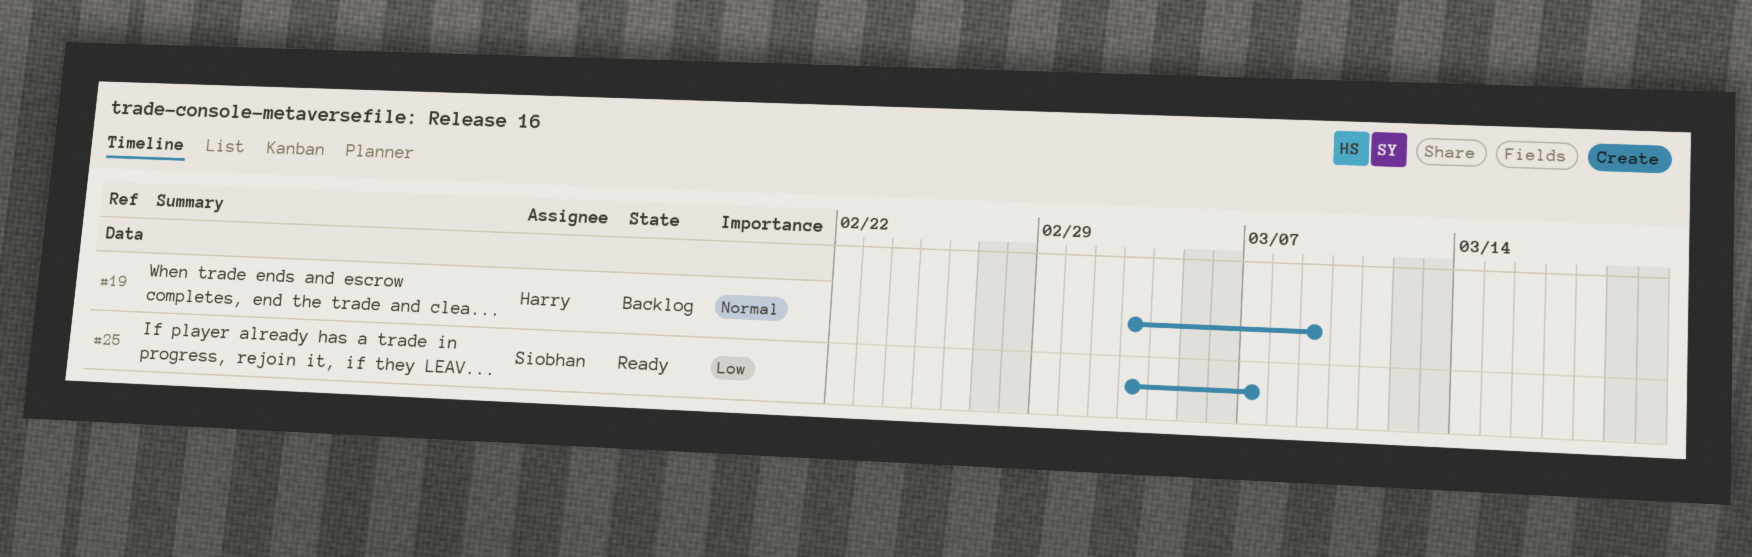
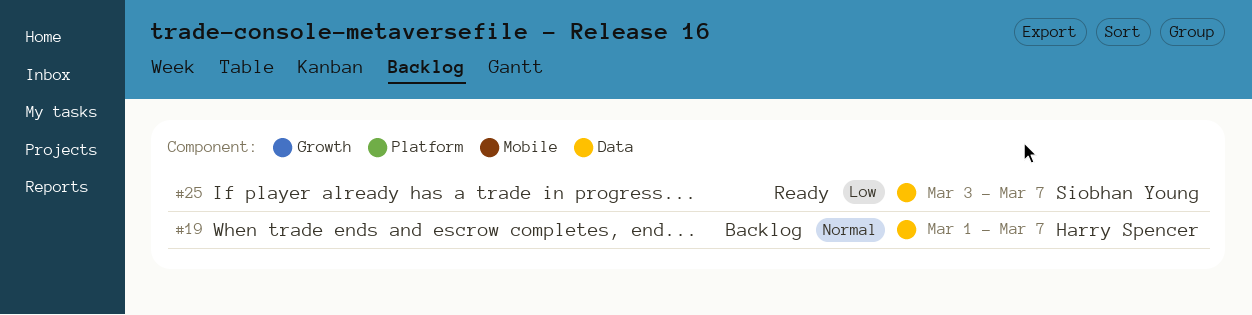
#19, start: Mar 3 -> Mar 1
#19, due: Mar 9 -> Mar 7

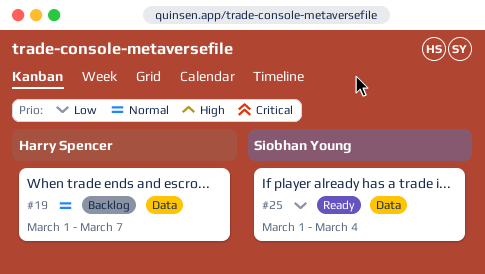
#25, start: Mar 3 -> Mar 1
#25, due: Mar 7 -> Mar 4

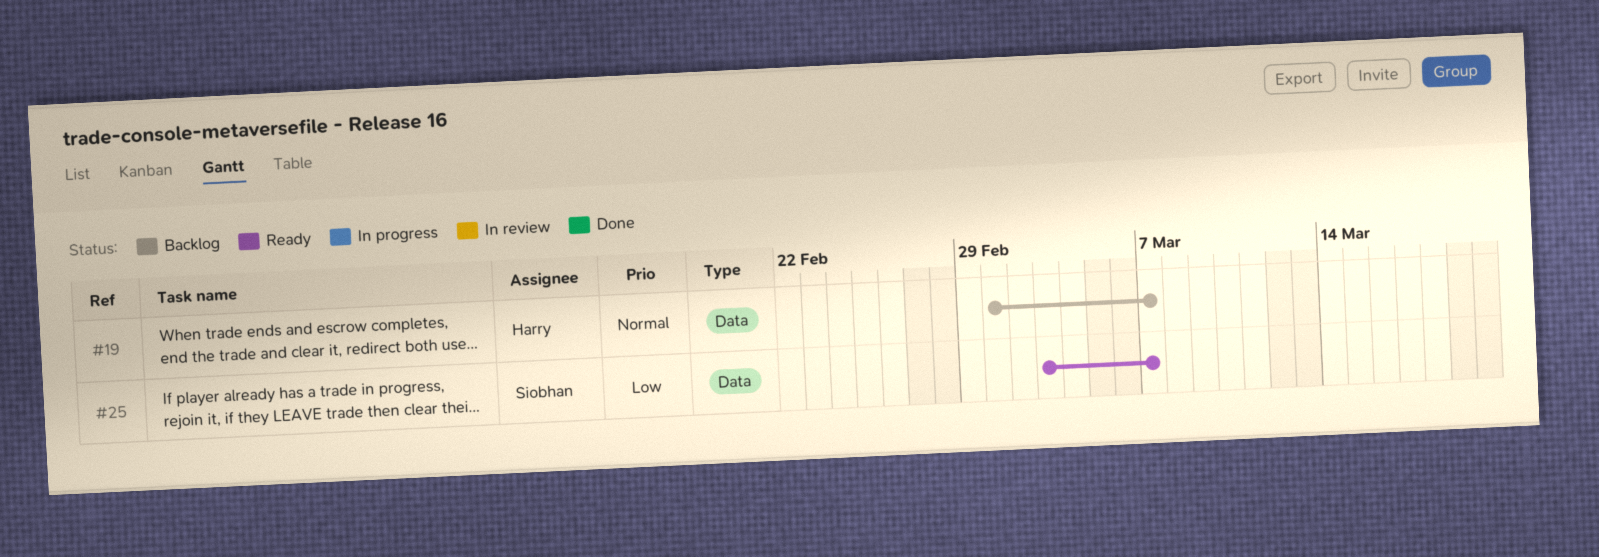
#25, start: Mar 1 -> Mar 3
#25, due: Mar 4 -> Mar 7

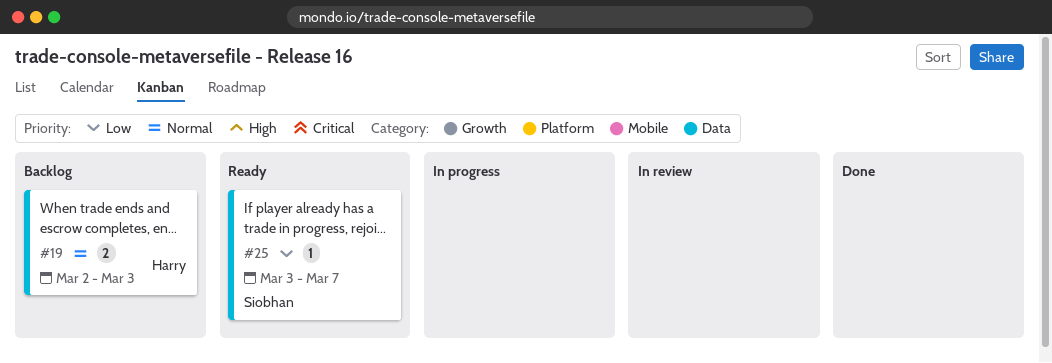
#19, start: Mar 1 -> Mar 2
#19, due: Mar 7 -> Mar 3

